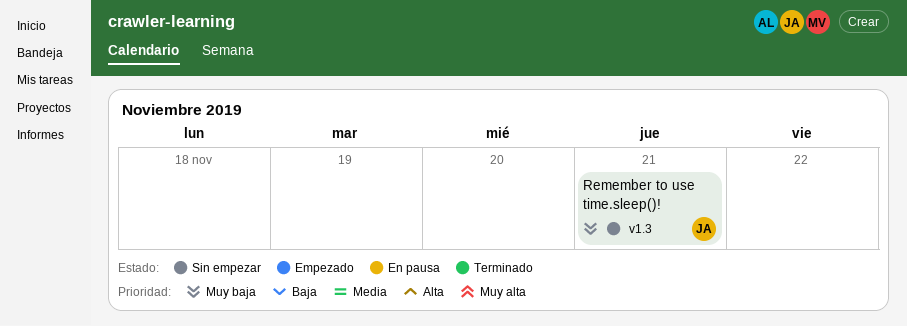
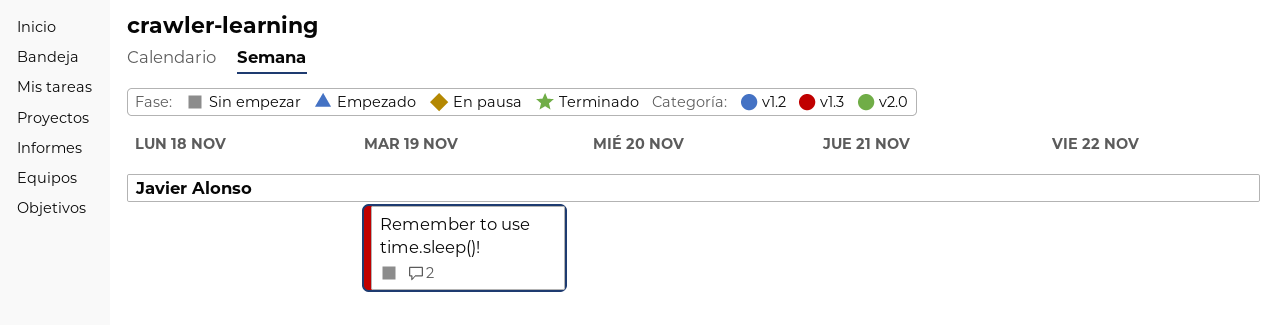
Remember to use time.sleep()!, due: Nov 21 -> Nov 19

